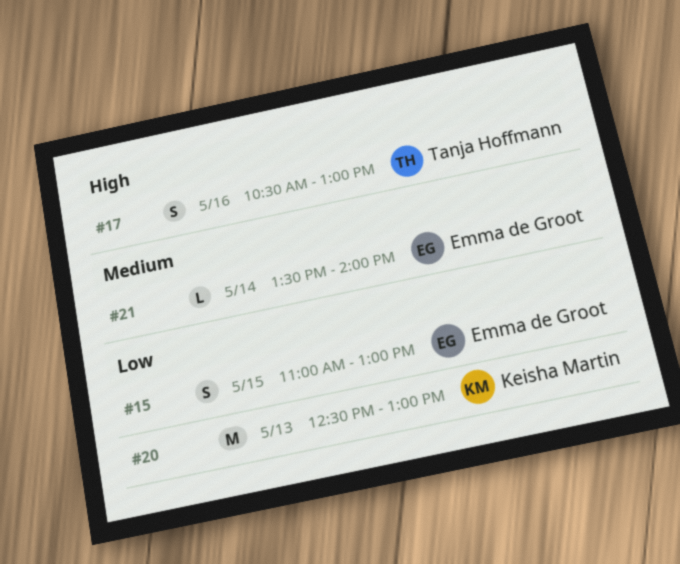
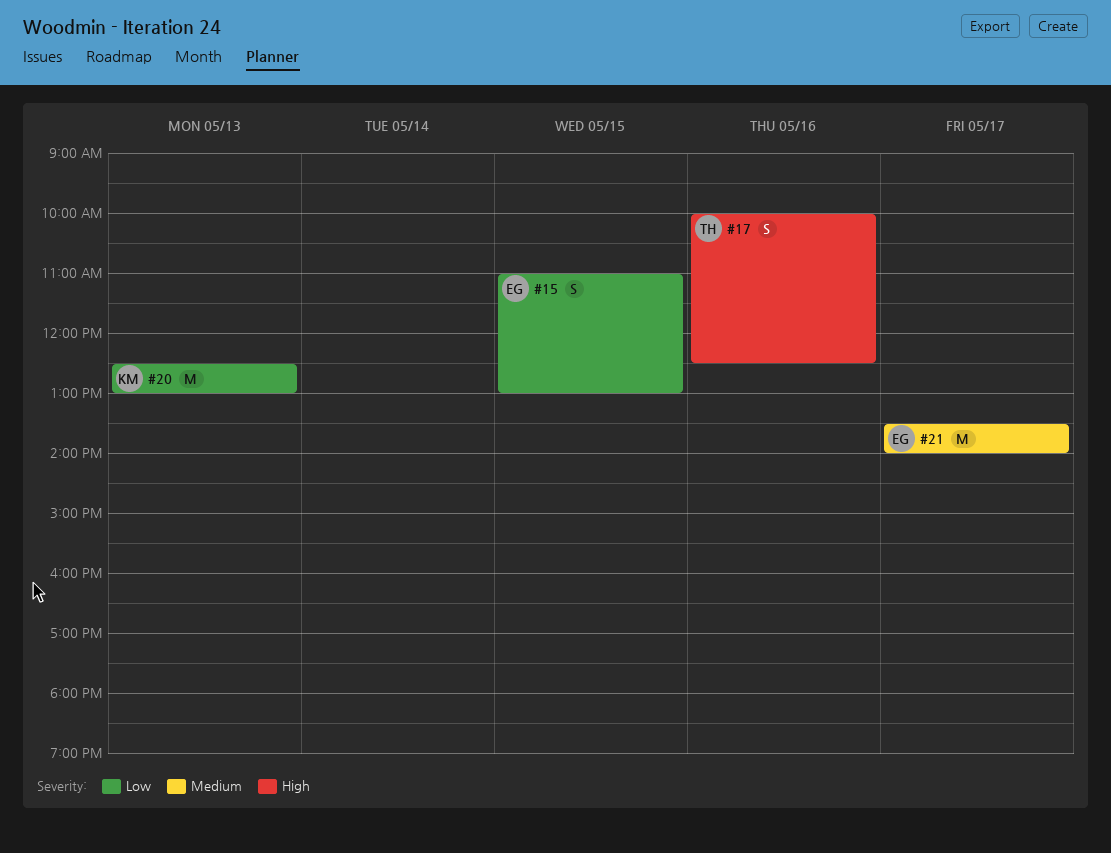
#17, begins: 10:30 -> 10:00
#17, ends: 13:00 -> 12:30
#21, estimate: L -> M
#21, day: May 14 -> May 17

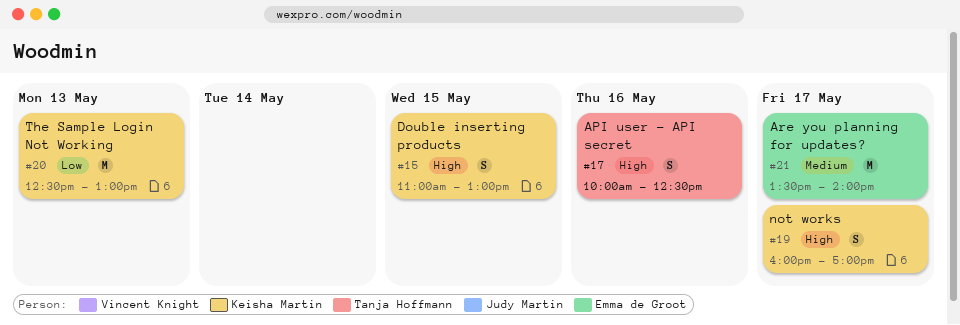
#15, owner: Emma de Groot -> Keisha Martin
#15, priority: Low -> High
#19: none -> present

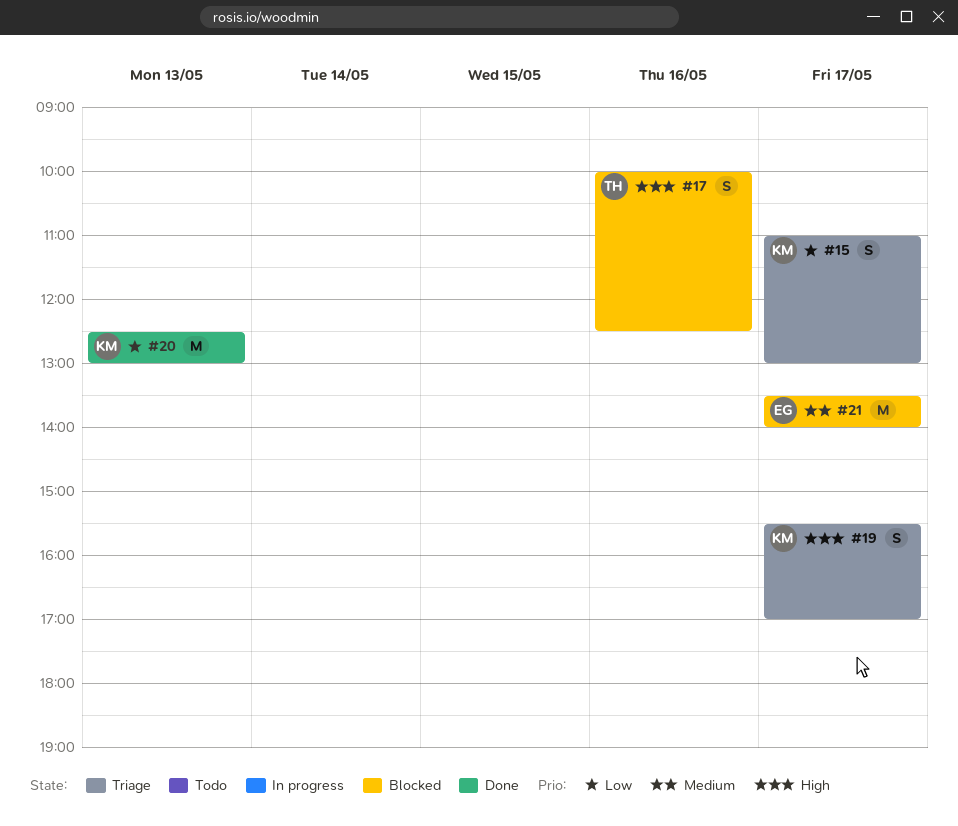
#15, priority: High -> Low
#15, day: May 15 -> May 17
#19, begins: 16:00 -> 15:30

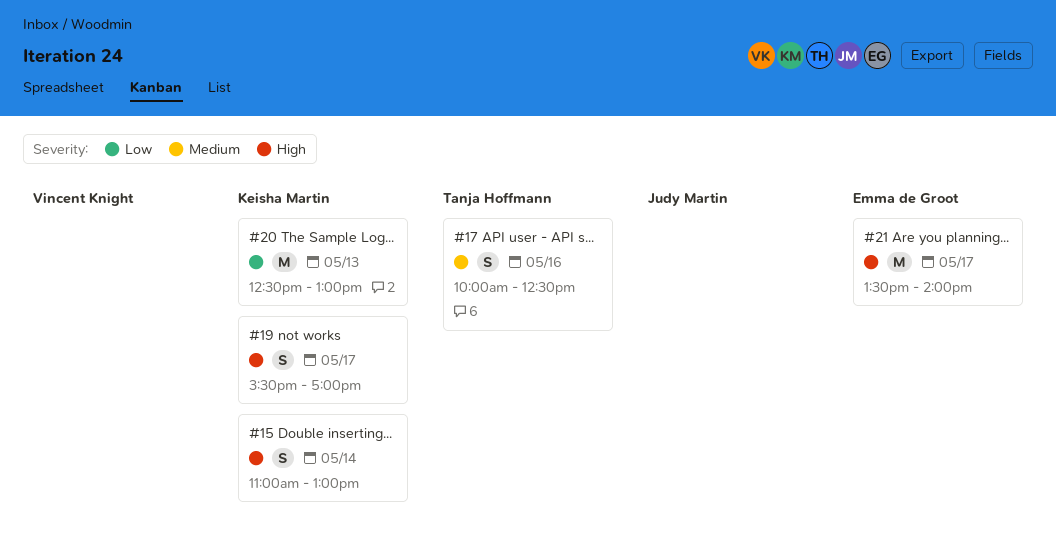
#15, priority: Low -> High
#15, day: May 17 -> May 14
#17, priority: High -> Medium
#21, priority: Medium -> High

